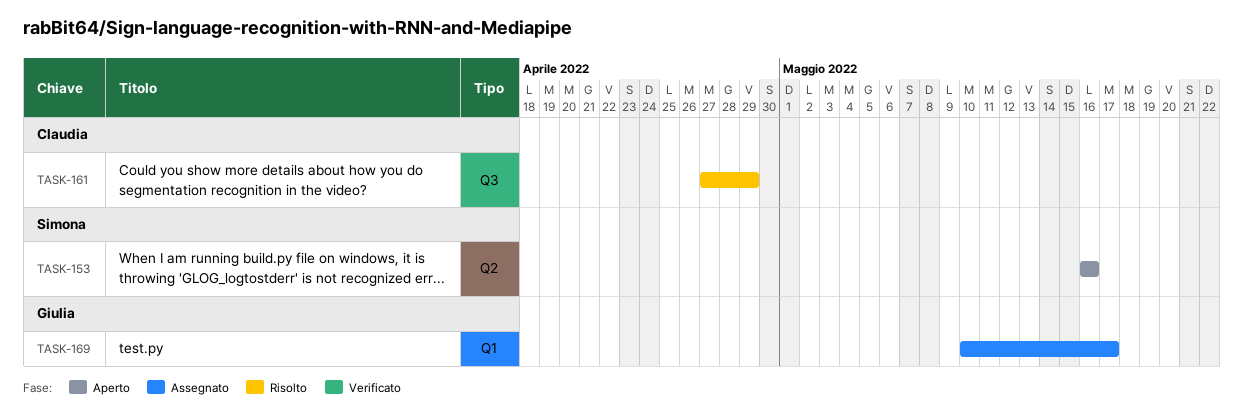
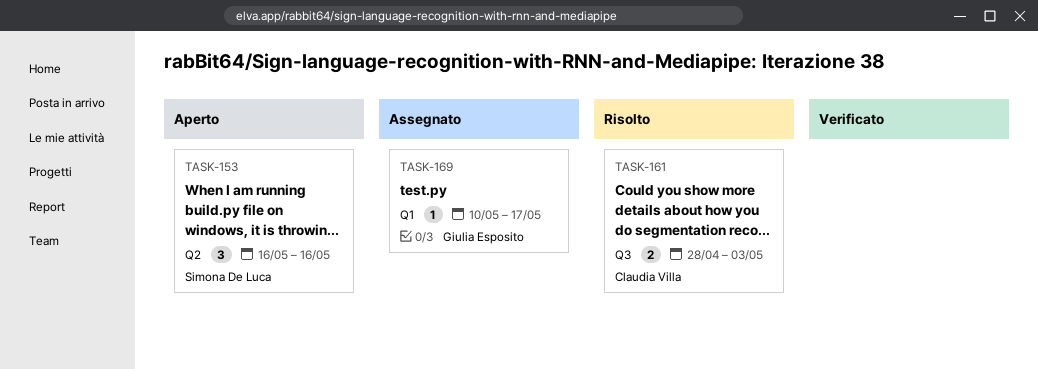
TASK-161, start: Apr 27 -> Apr 28
TASK-161, due: Apr 29 -> May 3

